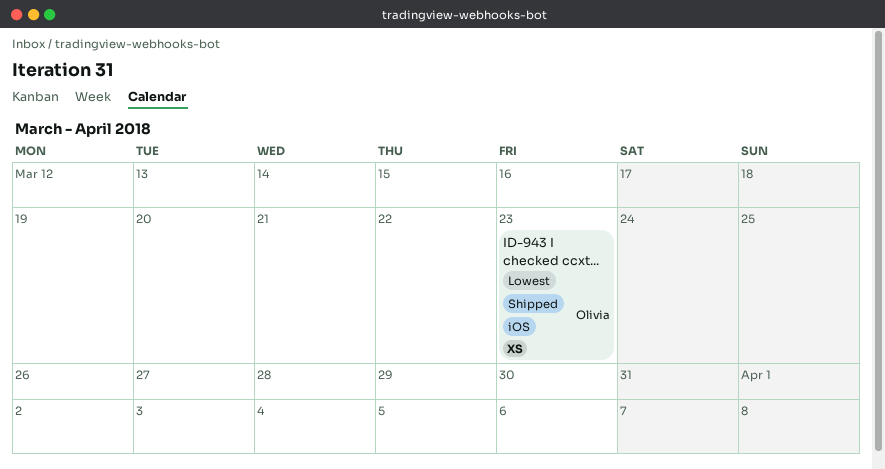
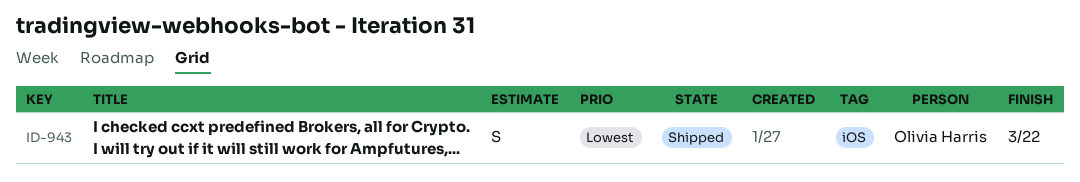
ID-943, estimate: XS -> S
ID-943, due: Mar 23 -> Mar 22

